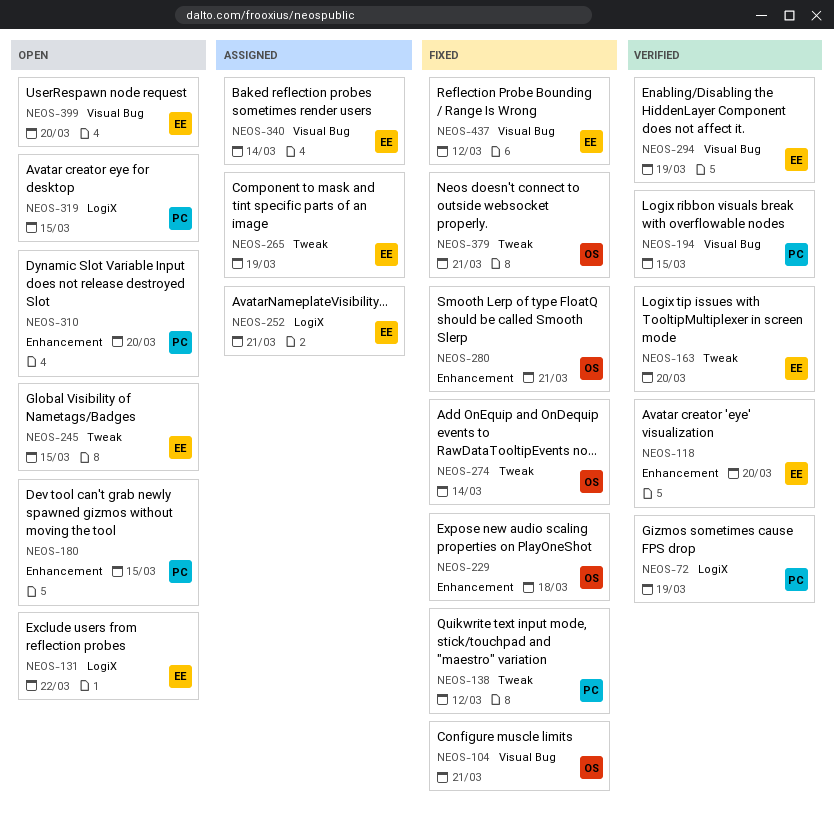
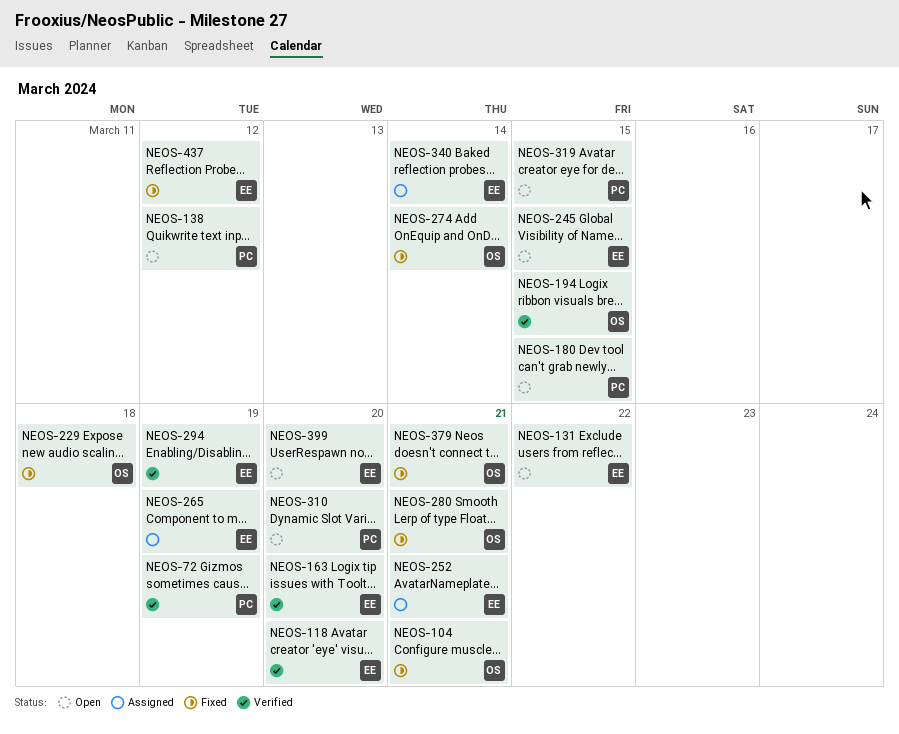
NEOS-138, status: Fixed -> Open
NEOS-194, owner: PC -> OS

